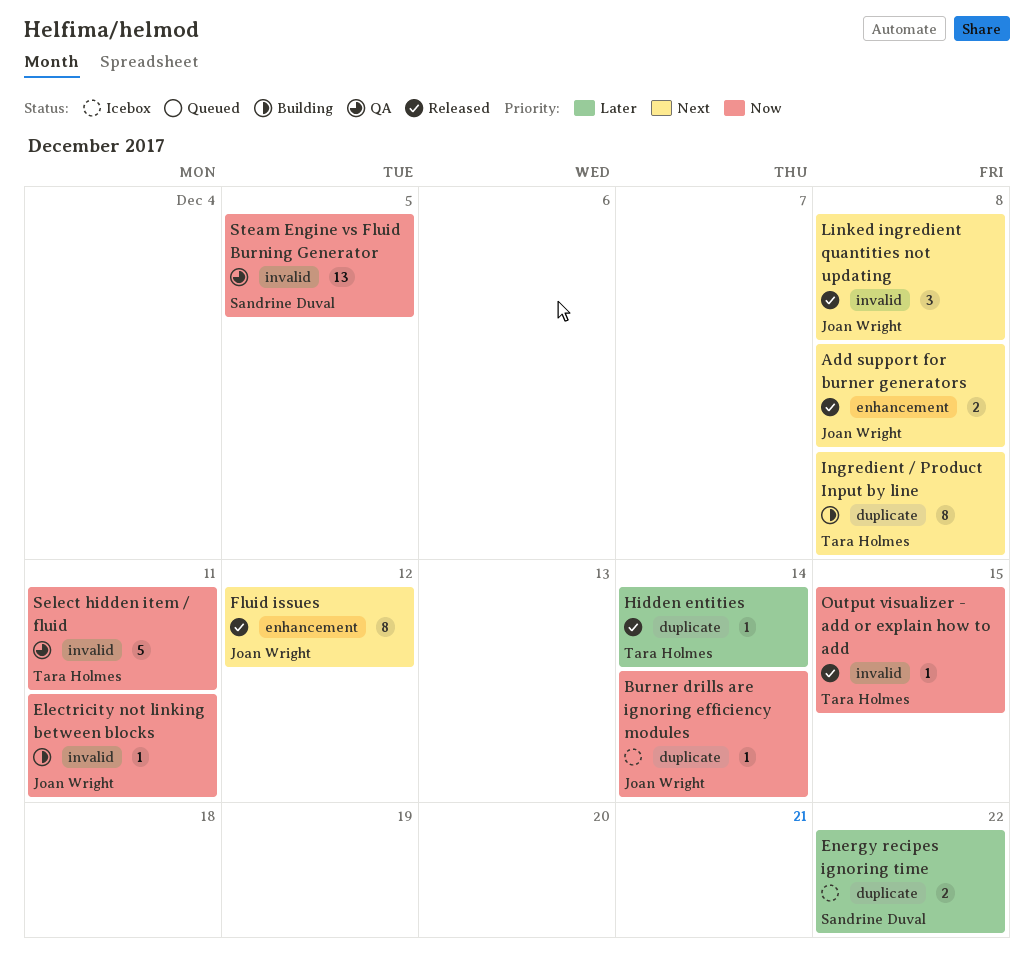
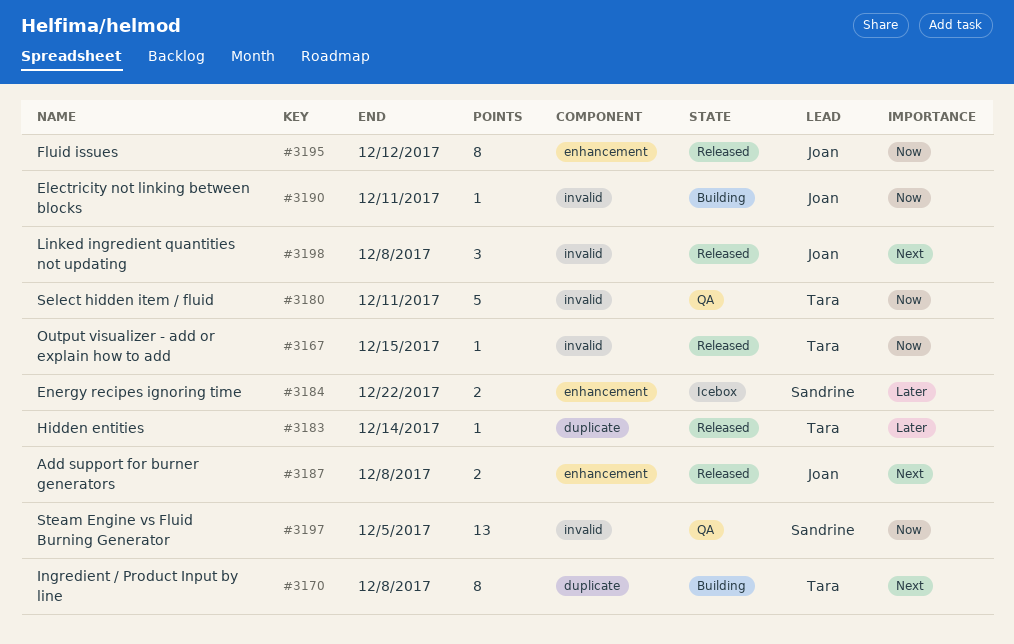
Burner drills are ignoring efficiency modules: present -> none
Energy recipes ignoring time, label: duplicate -> enhancement
Fluid issues, priority: Next -> Now

